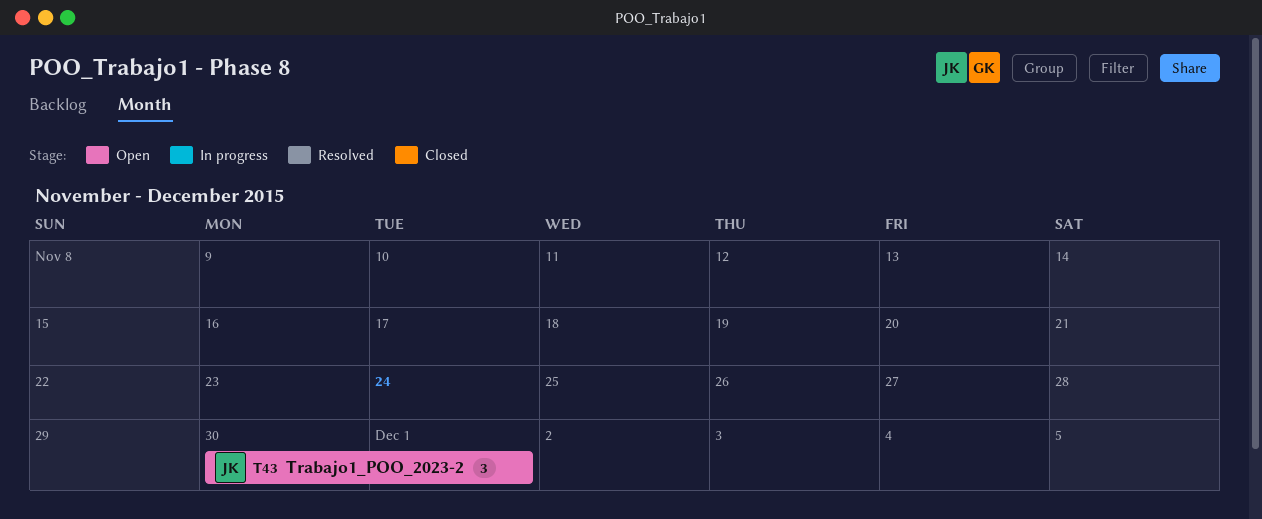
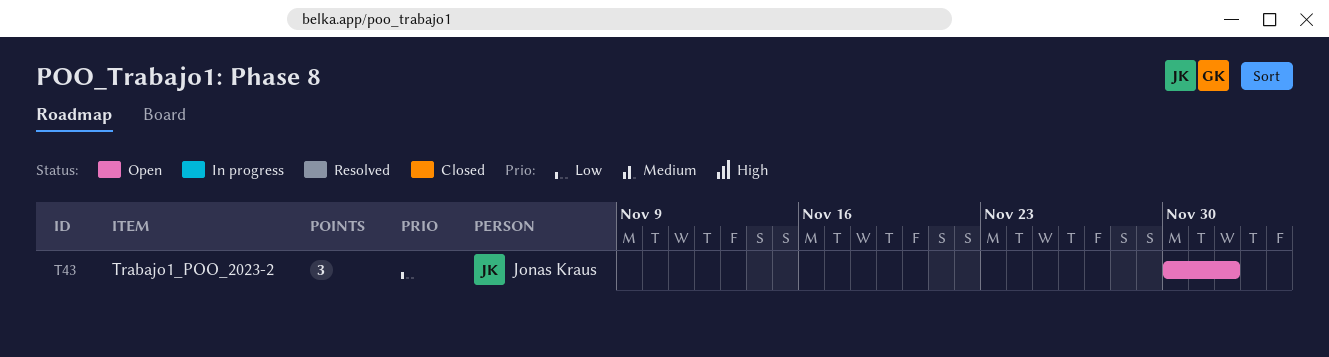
T43, due: Dec 1 -> Dec 2

